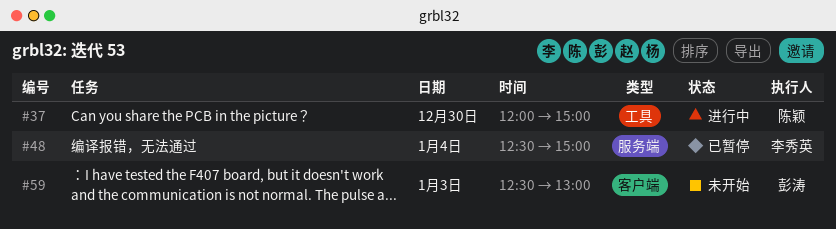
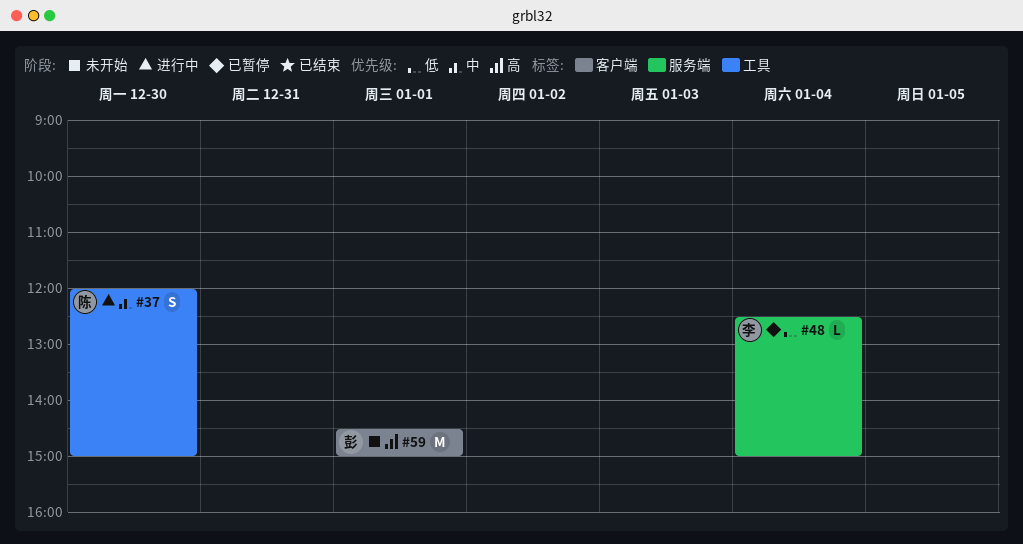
#59, day: Jan 3 -> Jan 1
#59, begins: 12:30 -> 14:30
#59, ends: 13:00 -> 15:00

